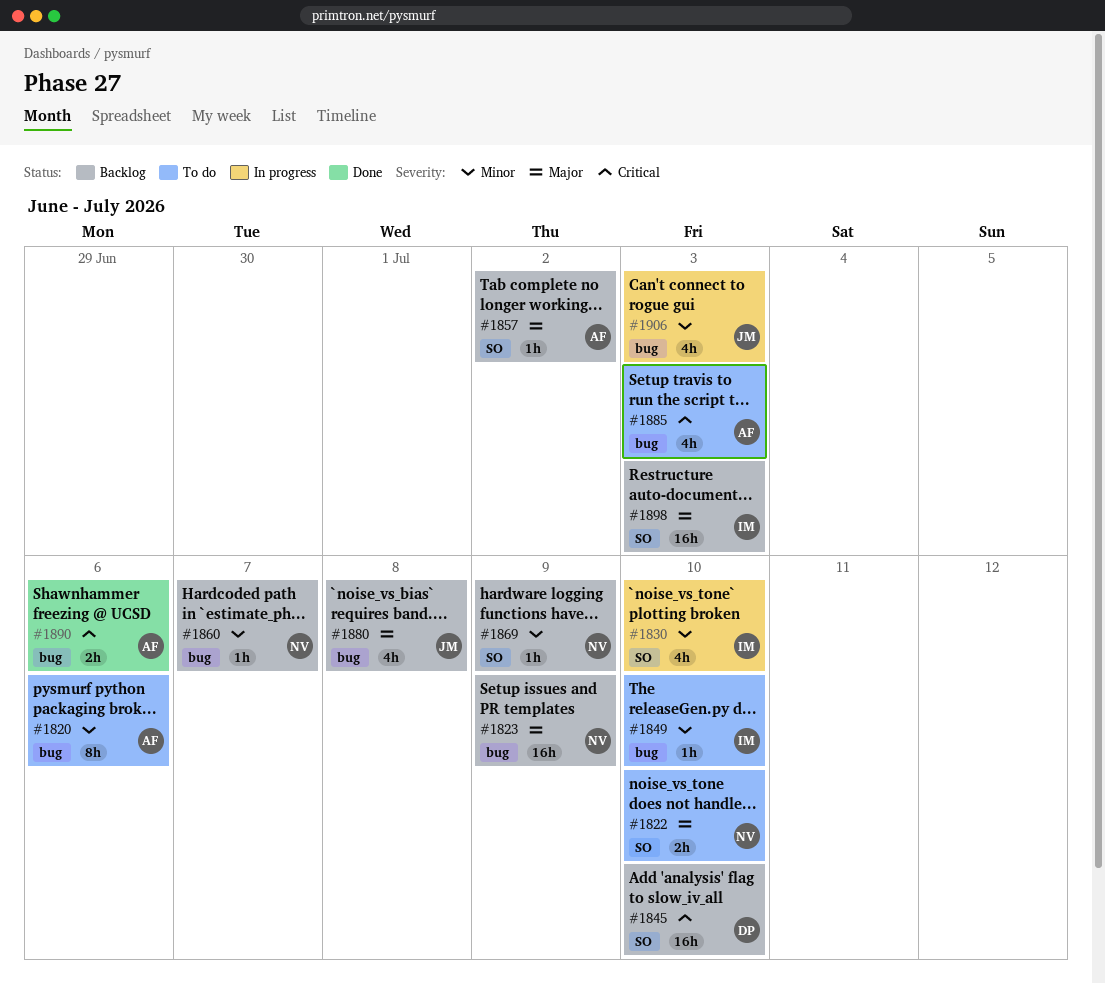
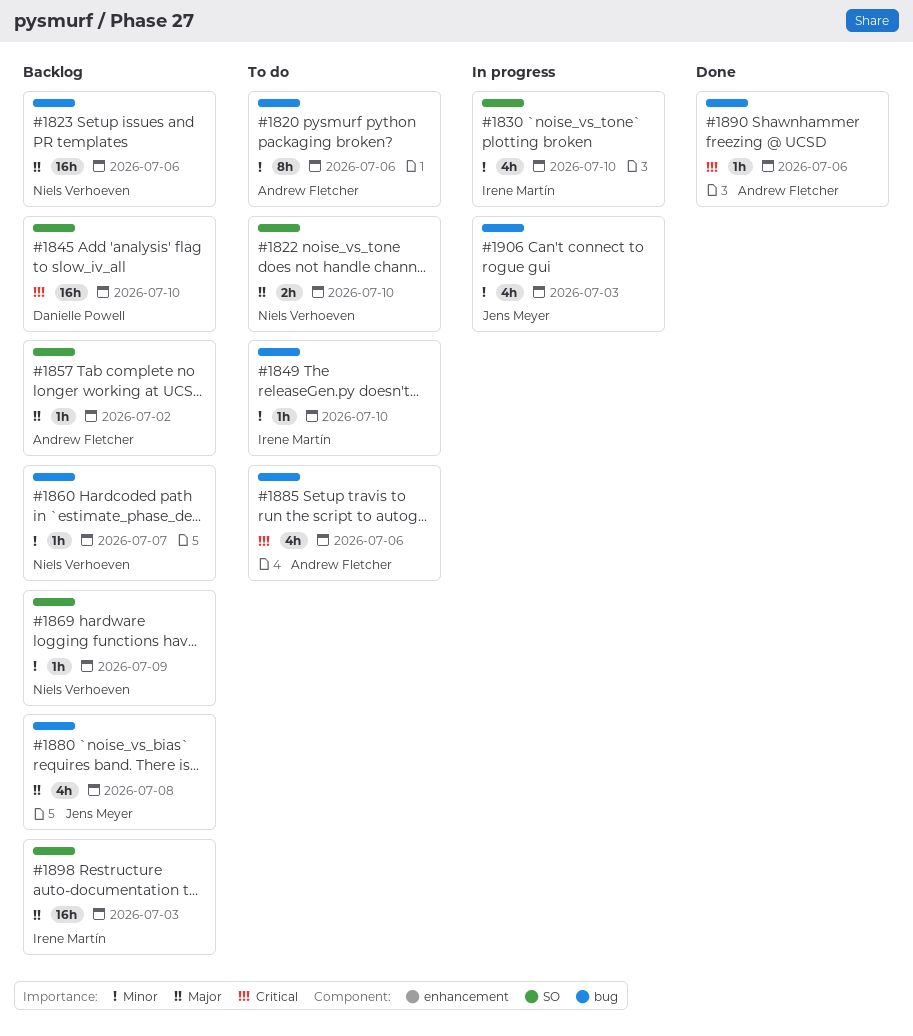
#1823, due: Jul 9 -> Jul 6
#1885, due: Jul 3 -> Jul 6
#1890, estimate: 2h -> 1h

